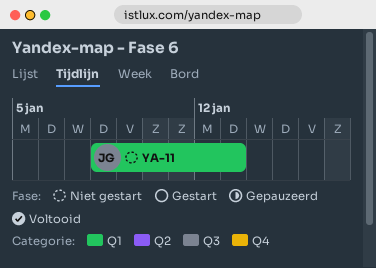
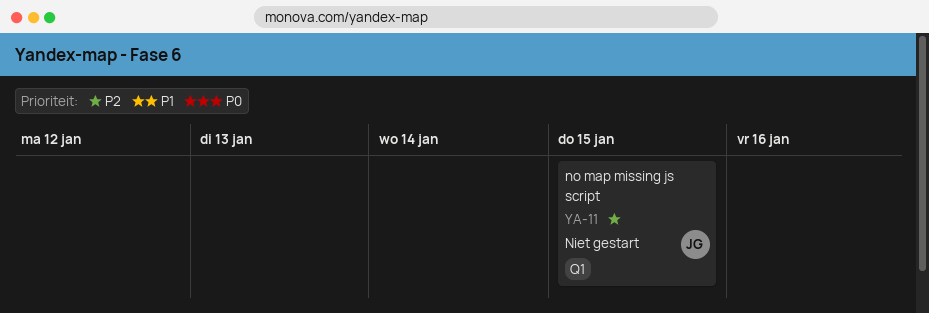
YA-11, due: Jan 13 -> Jan 15

